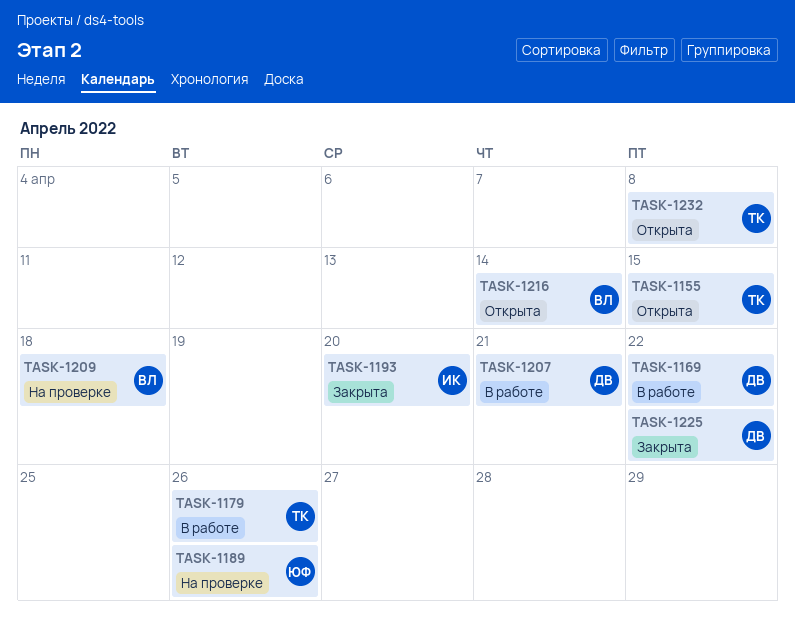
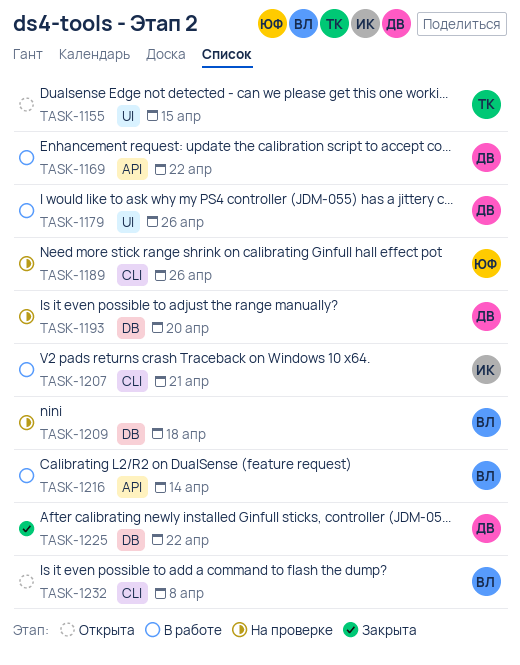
TASK-1179, owner: ТК -> ДВ
TASK-1193, status: Закрыта -> На проверке
TASK-1193, owner: ИК -> ДВ
TASK-1207, owner: ДВ -> ИК
TASK-1216, status: Открыта -> В работе
TASK-1232, owner: ТК -> ВЛ

